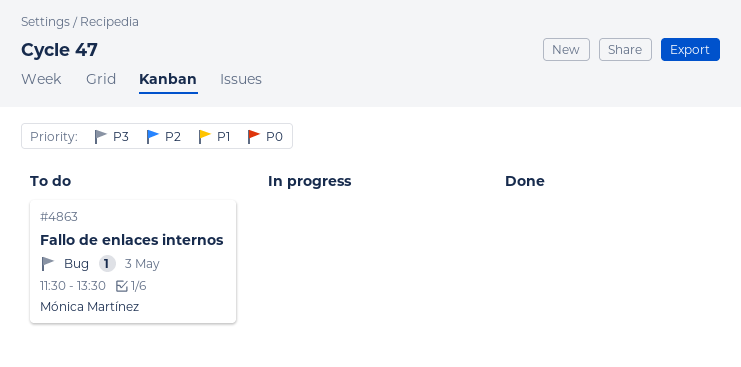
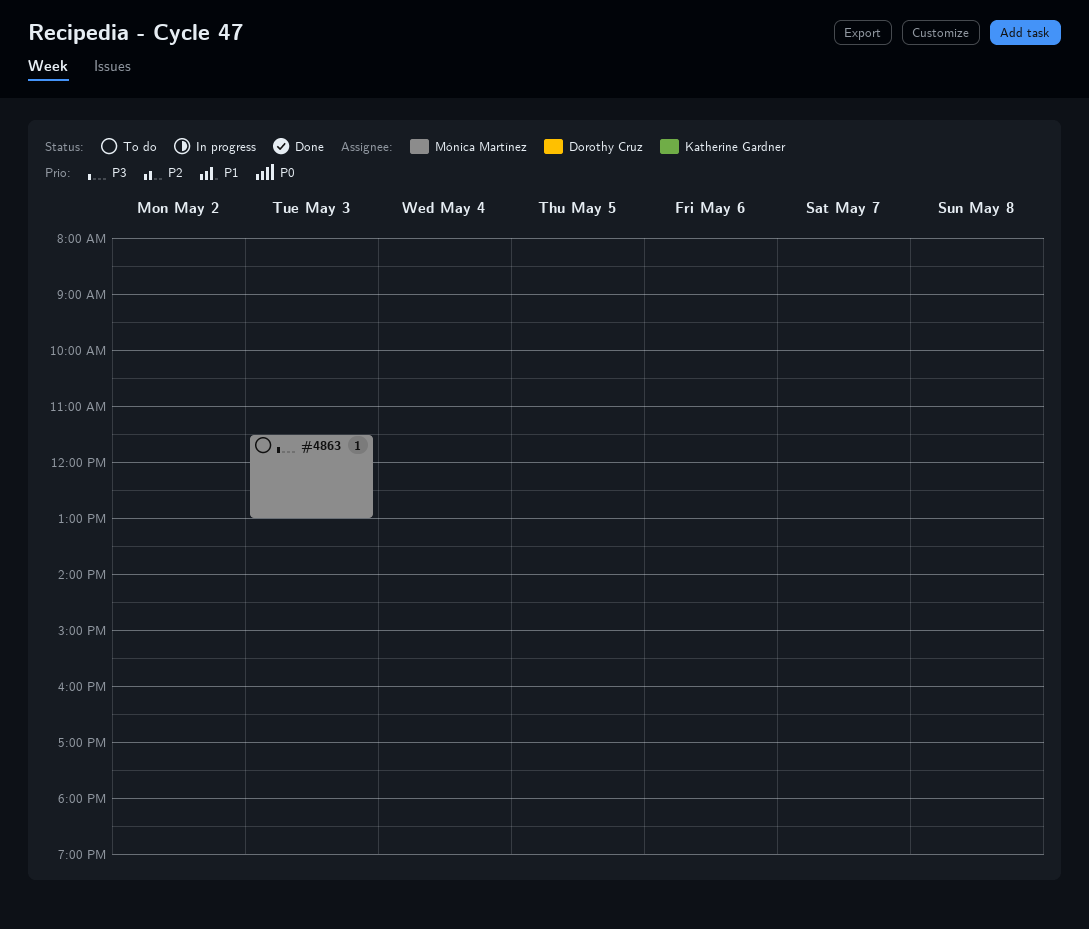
#4863, ends: 13:30 -> 13:00

